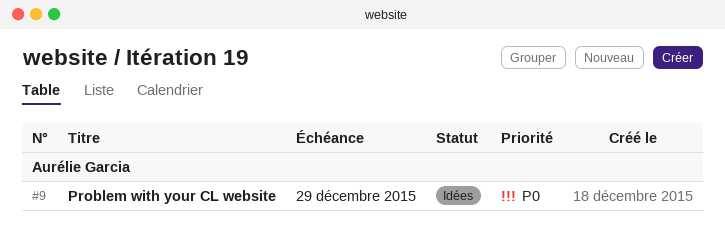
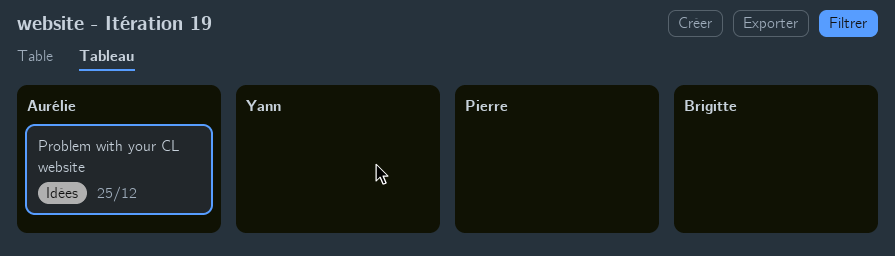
Problem with your CL website, due: Dec 29 -> Dec 25

